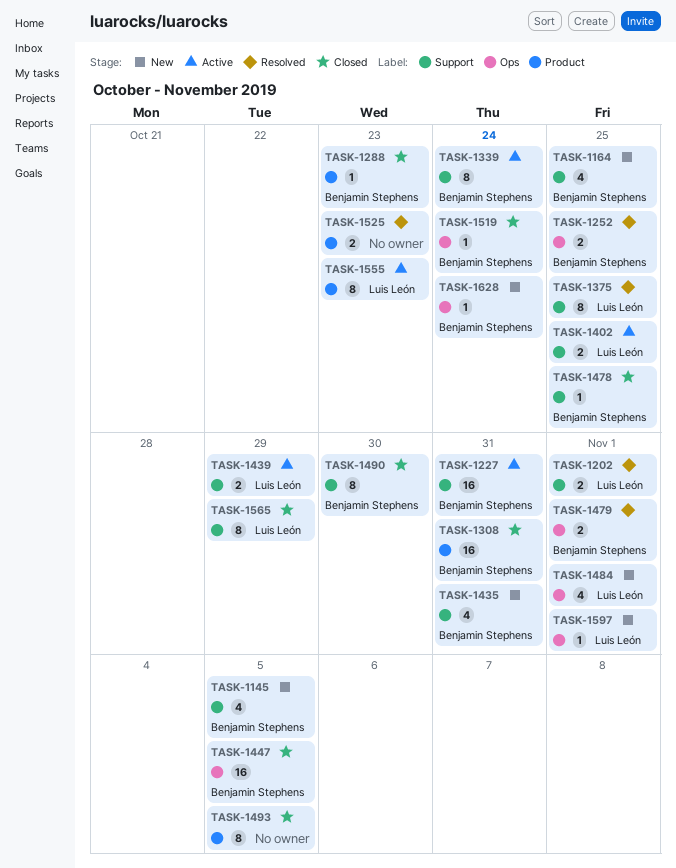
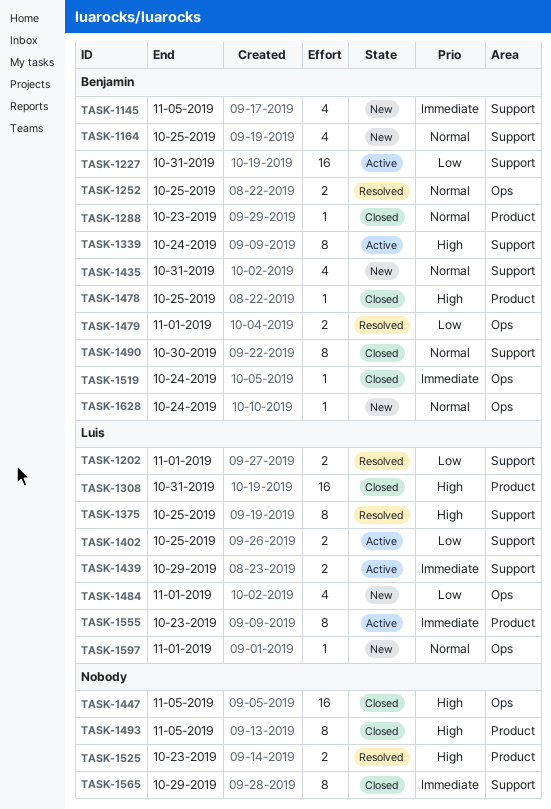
TASK-1308, owner: Benjamin Stephens -> Luis León
TASK-1447, owner: Benjamin Stephens -> none
TASK-1478, label: Support -> Product
TASK-1565, owner: Luis León -> none

